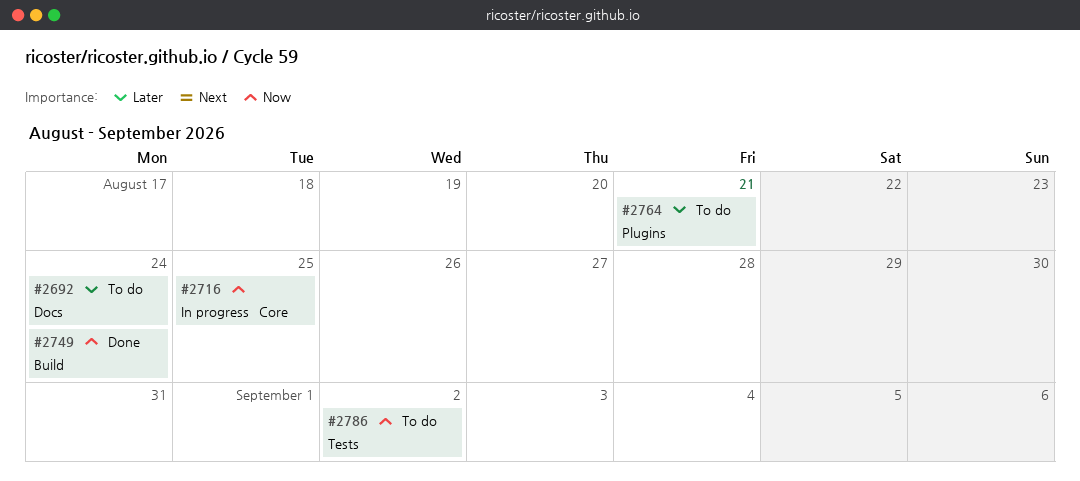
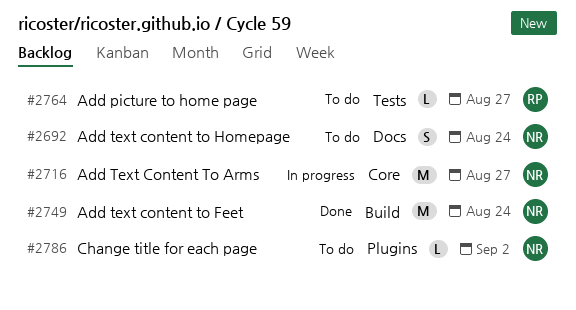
#2716, due: Aug 25 -> Aug 27
#2764, label: Plugins -> Tests
#2764, due: Aug 21 -> Aug 27
#2786, label: Tests -> Plugins

